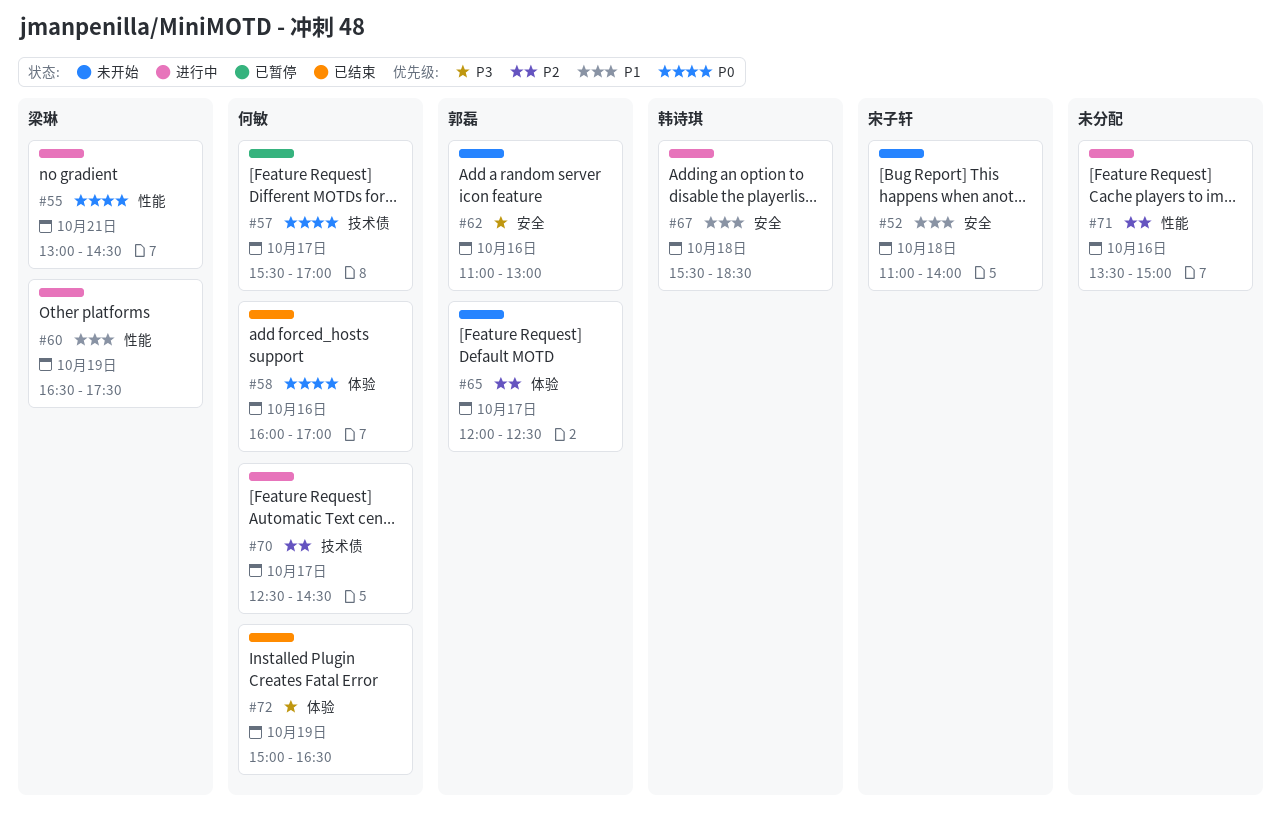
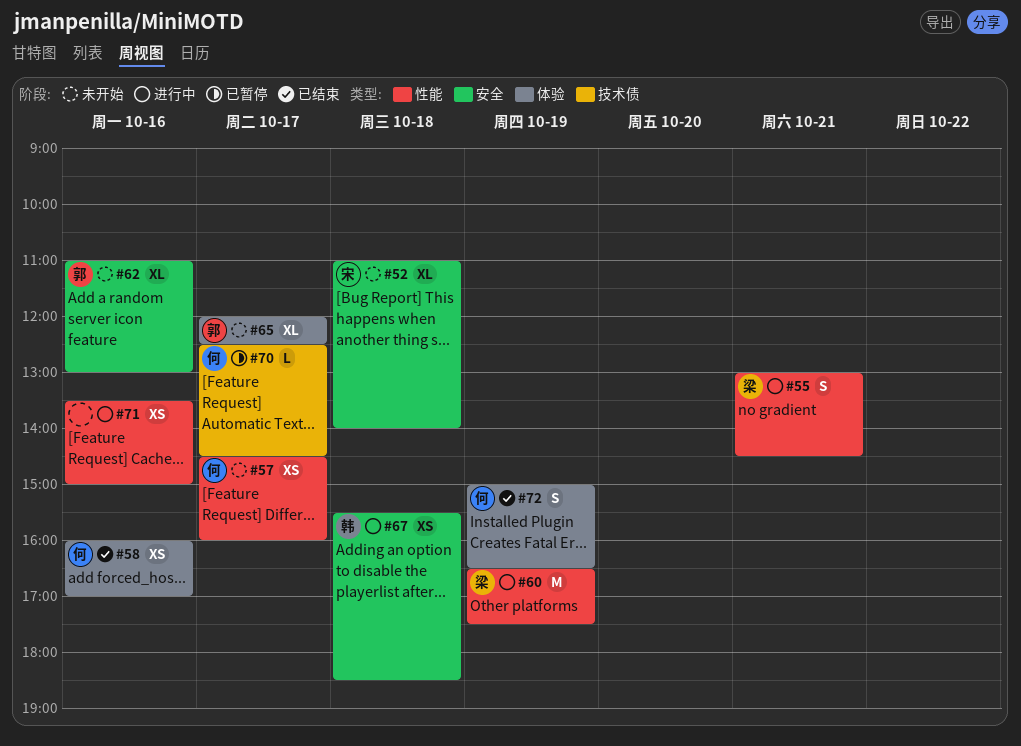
#57, status: 已暂停 -> 未开始
#57, label: 技术债 -> 性能
#57, begins: 15:30 -> 14:30
#57, ends: 17:00 -> 16:00
#70, status: 进行中 -> 已暂停

